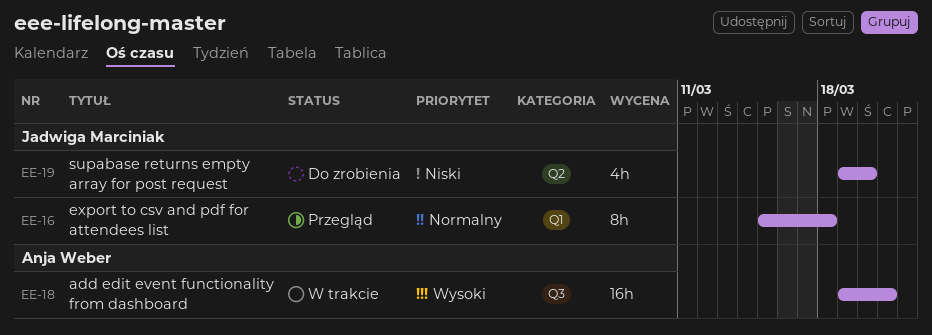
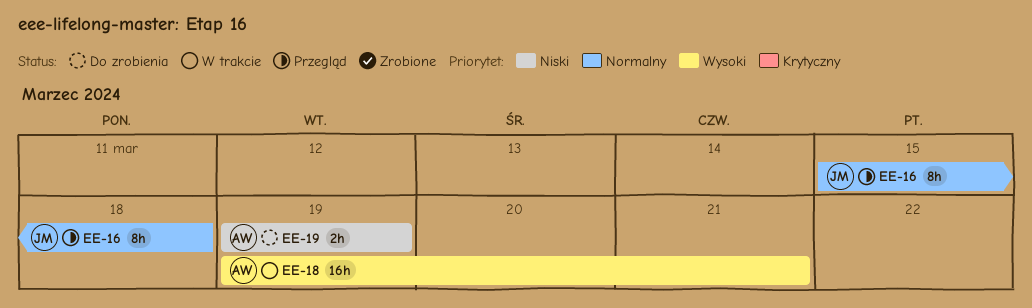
EE-19, owner: Jadwiga Marciniak -> Anja Weber
EE-19, estimate: 4h -> 2h
EE-19, due: Mar 20 -> Mar 19

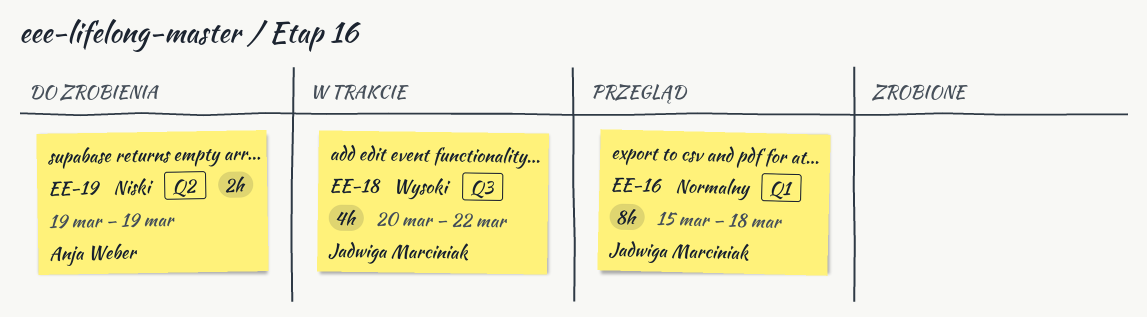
EE-18, owner: Anja Weber -> Jadwiga Marciniak
EE-18, estimate: 16h -> 4h
EE-18, start: Mar 19 -> Mar 20
EE-18, due: Mar 21 -> Mar 22

